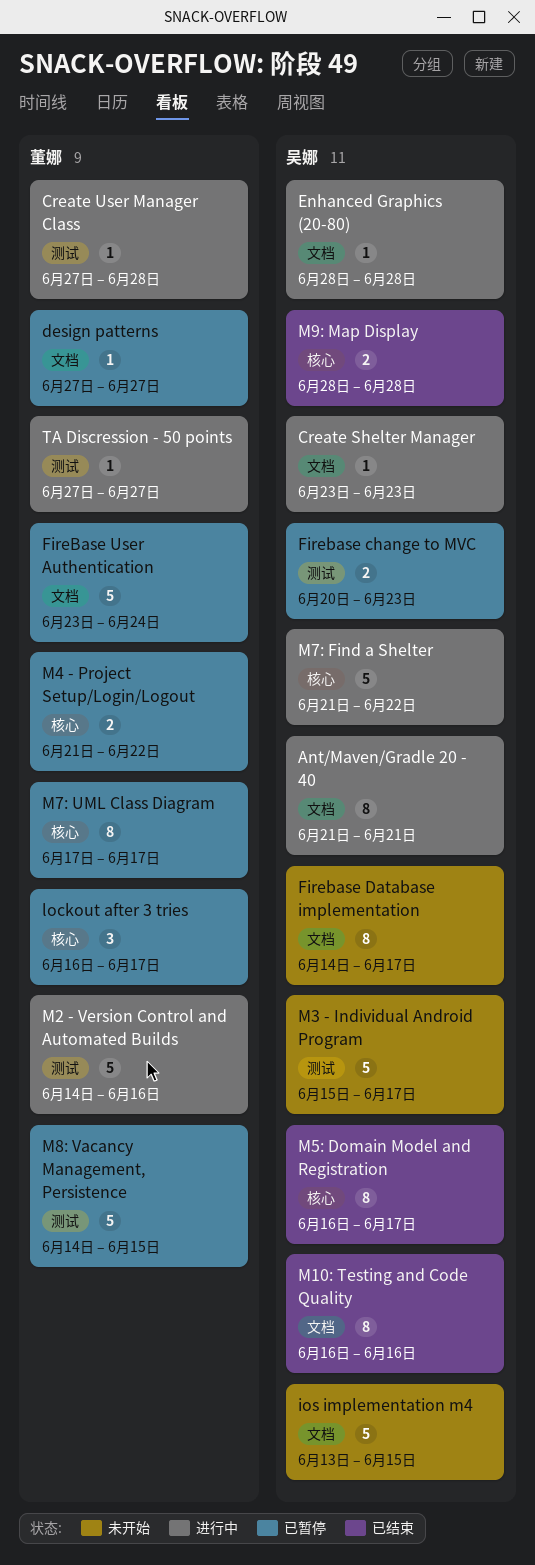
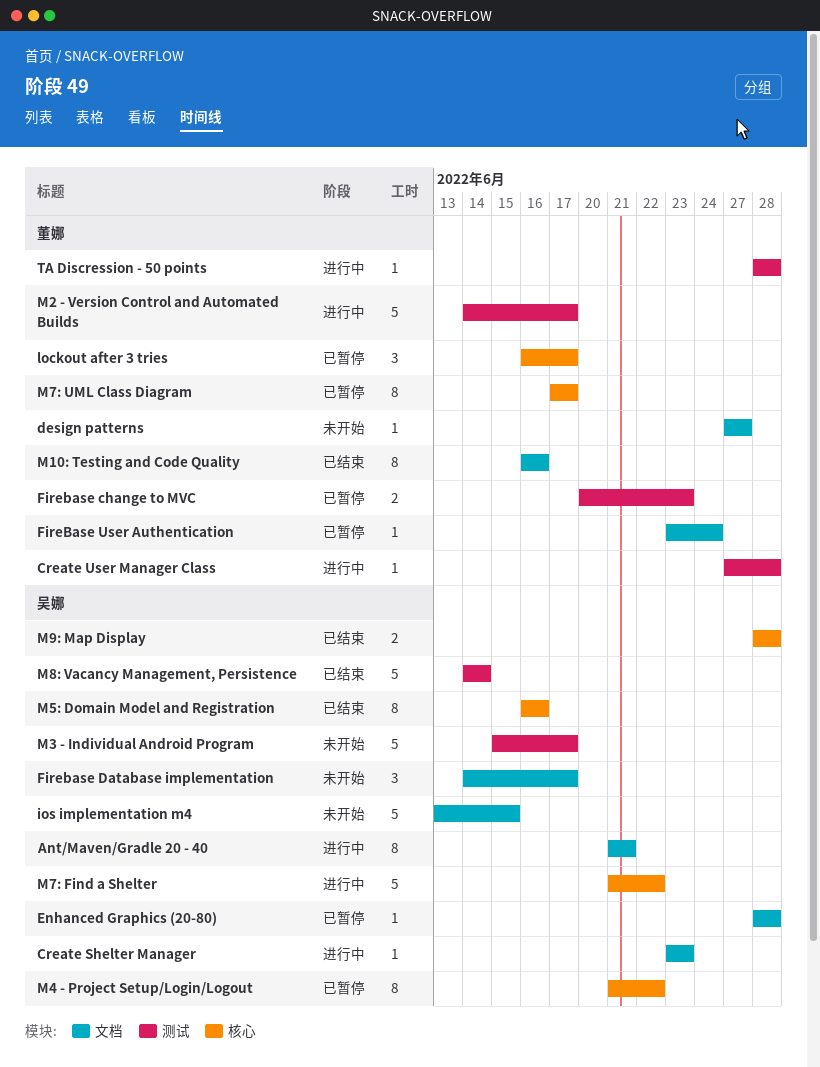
design patterns, status: 已暂停 -> 未开始
Enhanced Graphics (20-80), status: 进行中 -> 已暂停
Firebase change to MVC, owner: 吴娜 -> 董娜
Firebase Database implementation, estimate: 8 -> 3
FireBase User Authentication, estimate: 5 -> 1
M10: Testing and Code Quality, owner: 吴娜 -> 董娜
M2 - Version Control and Automated Builds, due: Jun 16 -> Jun 17
M4 - Project Setup/Login/Logout, owner: 董娜 -> 吴娜
M4 - Project Setup/Login/Logout, estimate: 2 -> 8
M5: Domain Model and Registration, due: Jun 17 -> Jun 16
M8: Vacancy Management, Persistence, status: 已暂停 -> 已结束
M8: Vacancy Management, Persistence, owner: 董娜 -> 吴娜
M8: Vacancy Management, Persistence, due: Jun 15 -> Jun 14
TA Discression - 50 points, start: Jun 27 -> Jun 28
TA Discression - 50 points, due: Jun 27 -> Jun 28

